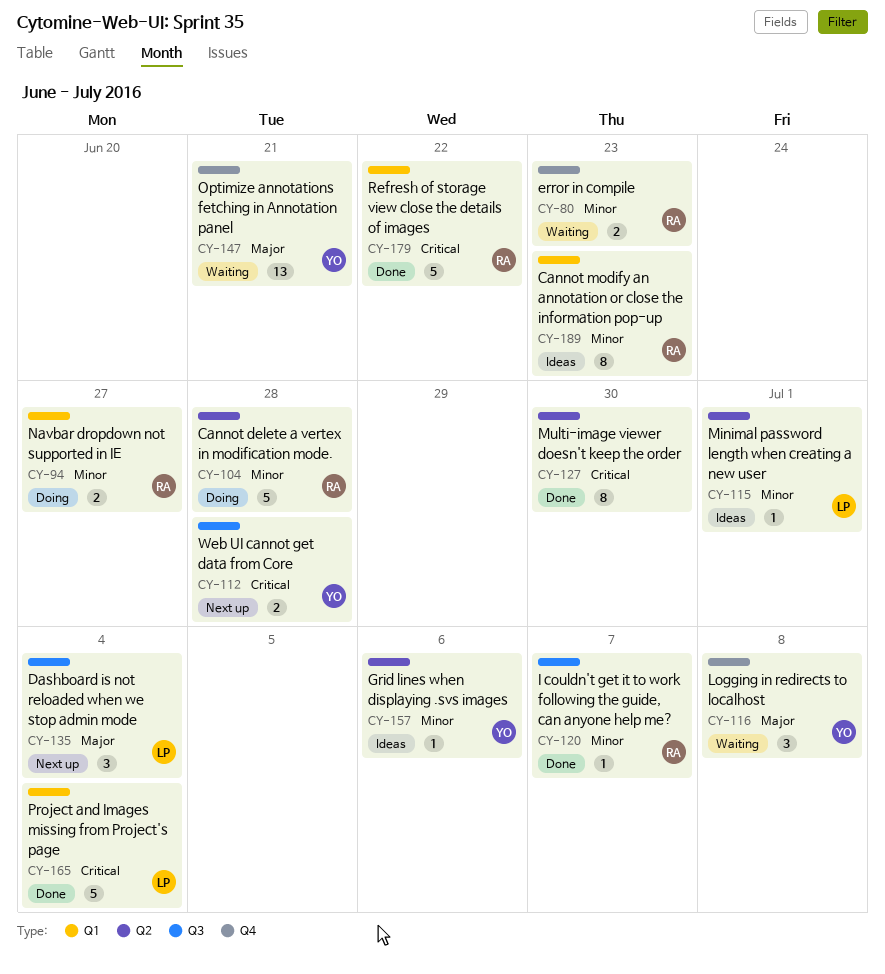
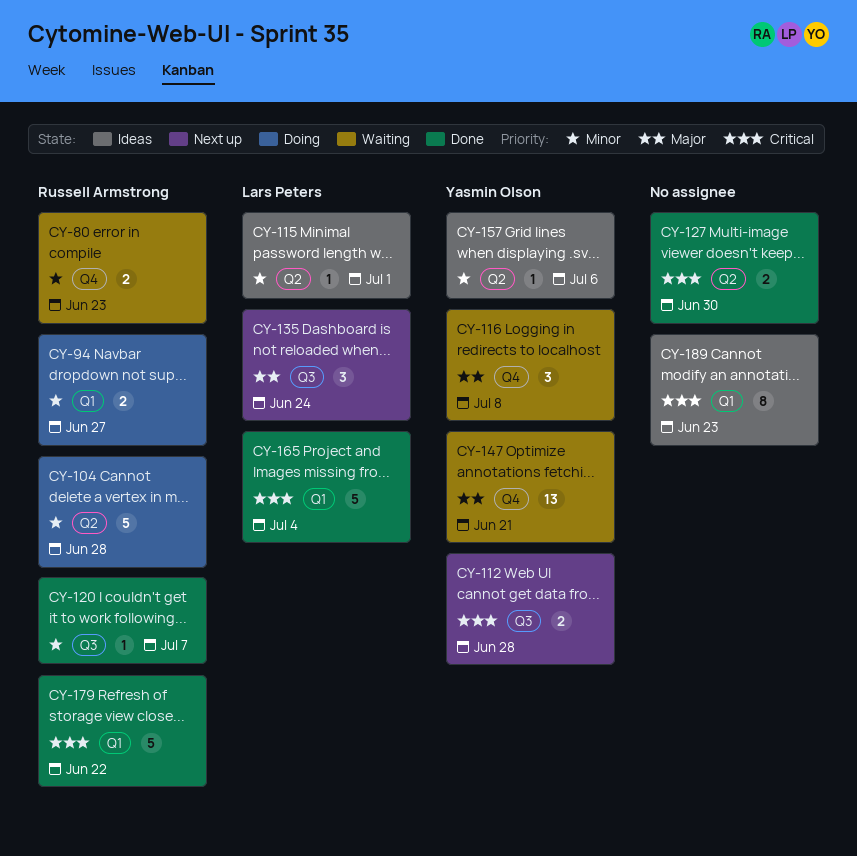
CY-127, estimate: 8 -> 2
CY-135, due: Jul 4 -> Jun 24
CY-189, owner: Russell Armstrong -> none
CY-189, priority: Minor -> Critical

